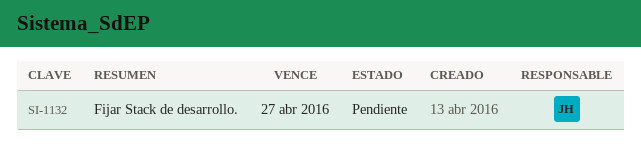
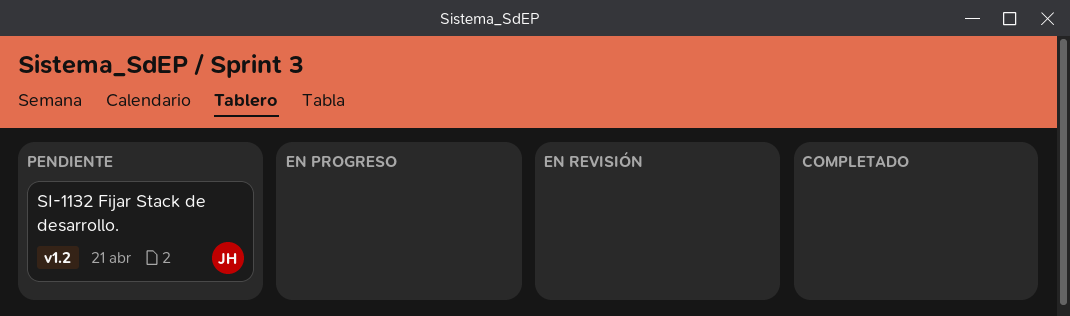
SI-1132, due: Apr 27 -> Apr 21

